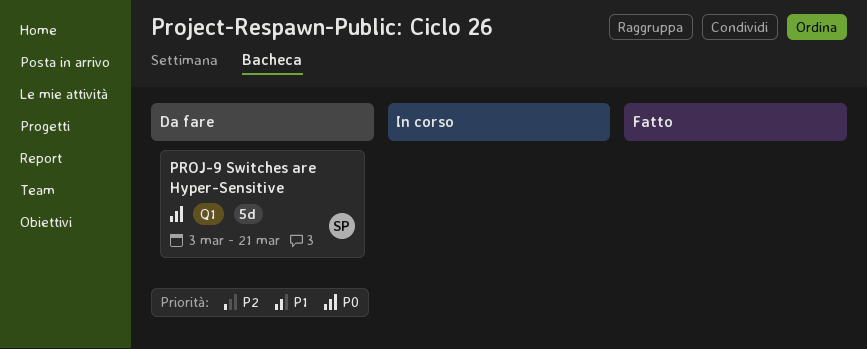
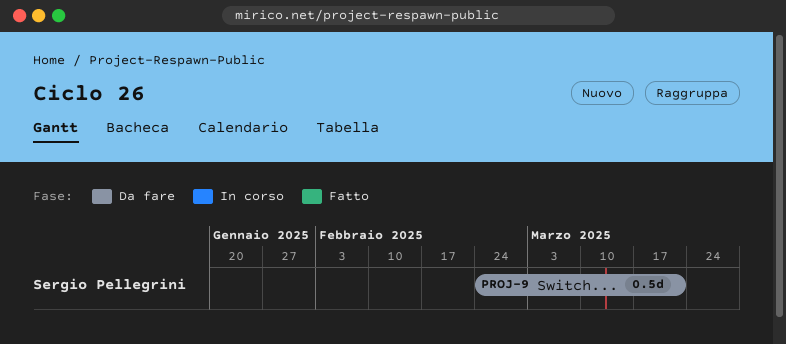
PROJ-9, estimate: 5d -> 0.5d
PROJ-9, start: Mar 3 -> Feb 24

